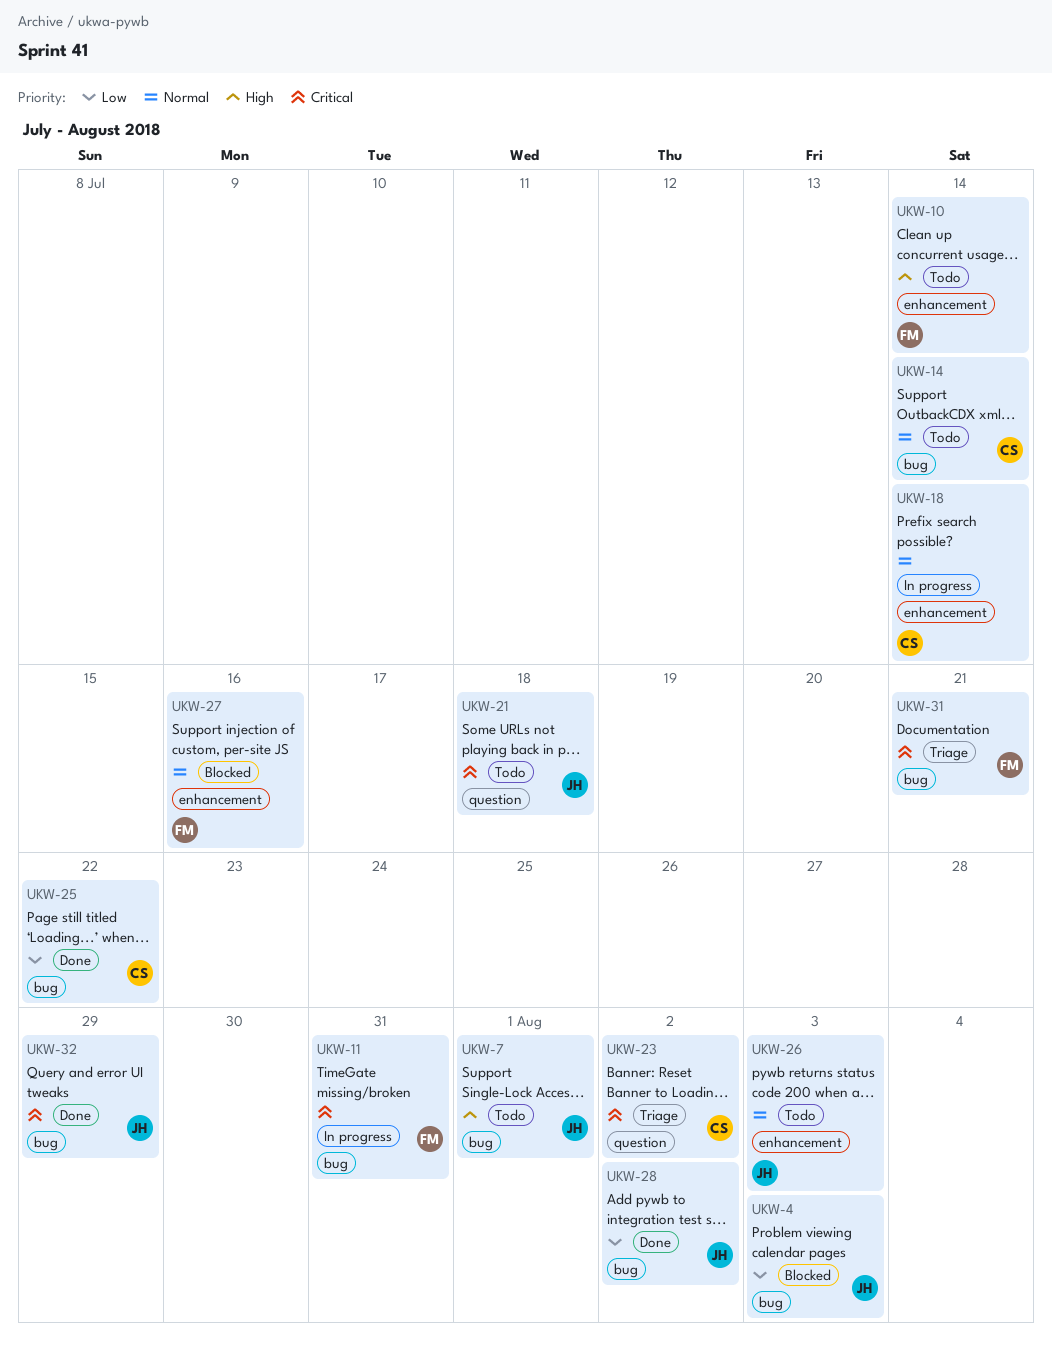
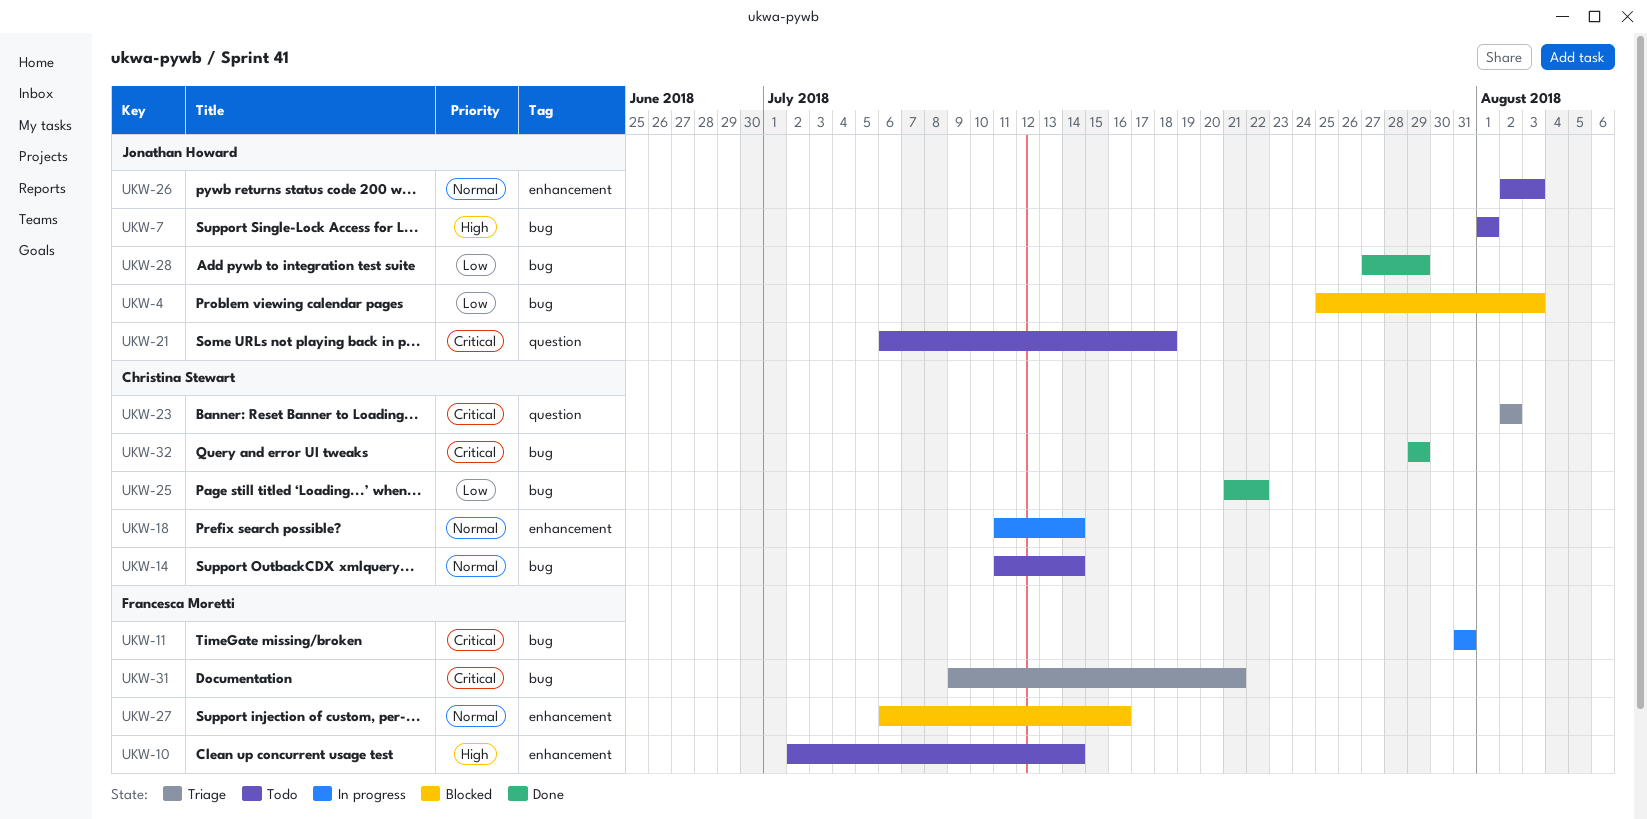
UKW-28, due: Aug 2 -> Jul 29
UKW-32, owner: Jonathan Howard -> Christina Stewart

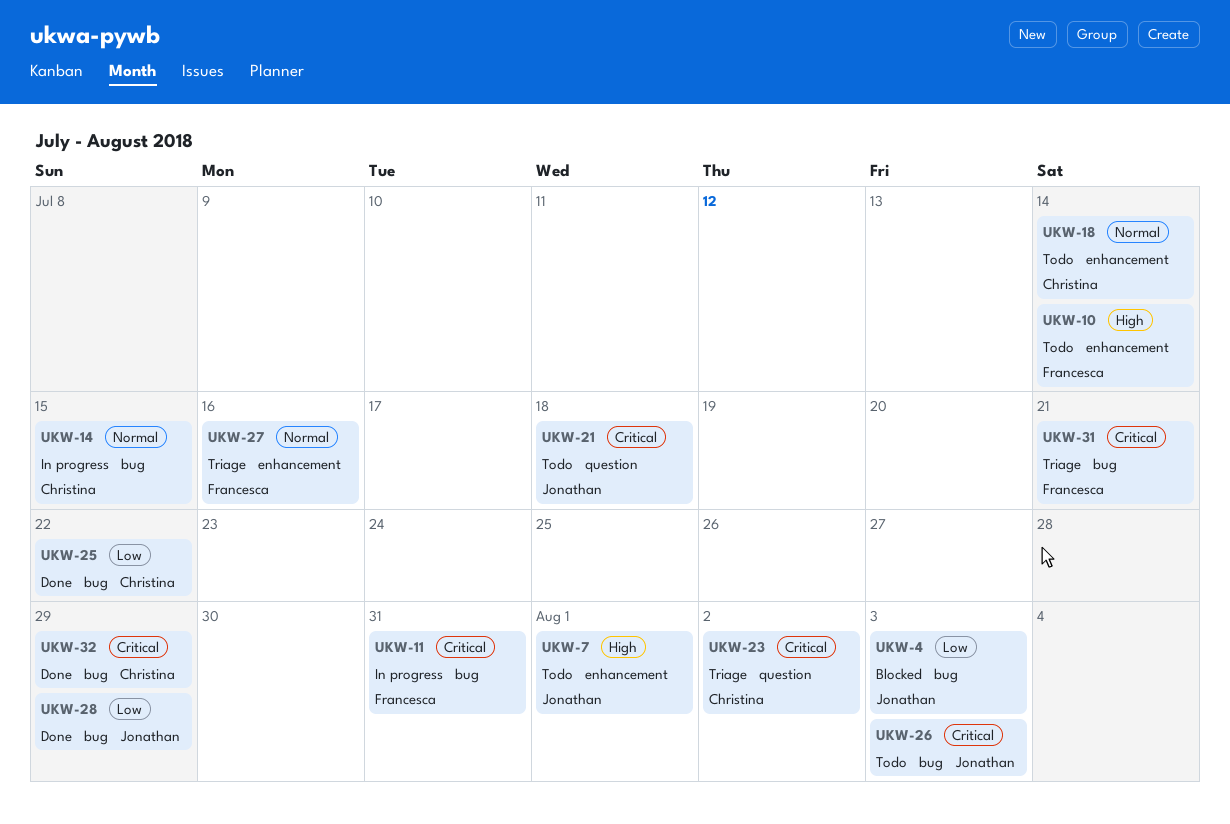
UKW-7, label: bug -> enhancement
UKW-14, status: Todo -> In progress
UKW-14, due: Jul 14 -> Jul 15
UKW-18, status: In progress -> Todo
UKW-26, priority: Normal -> Critical
UKW-26, label: enhancement -> bug
UKW-27, status: Blocked -> Triage

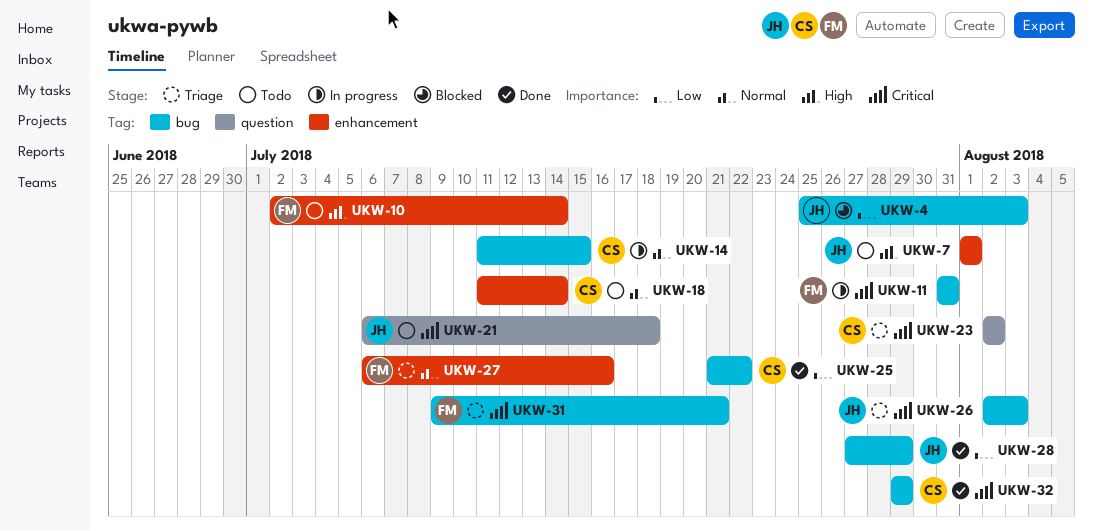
UKW-26, status: Todo -> Triage

